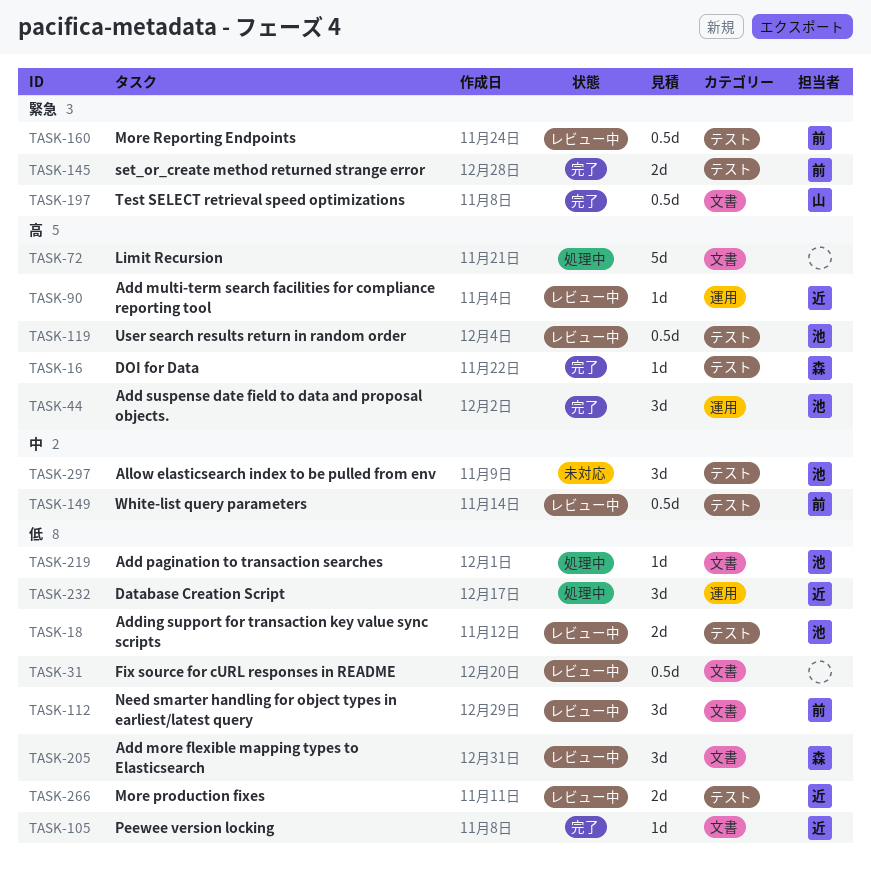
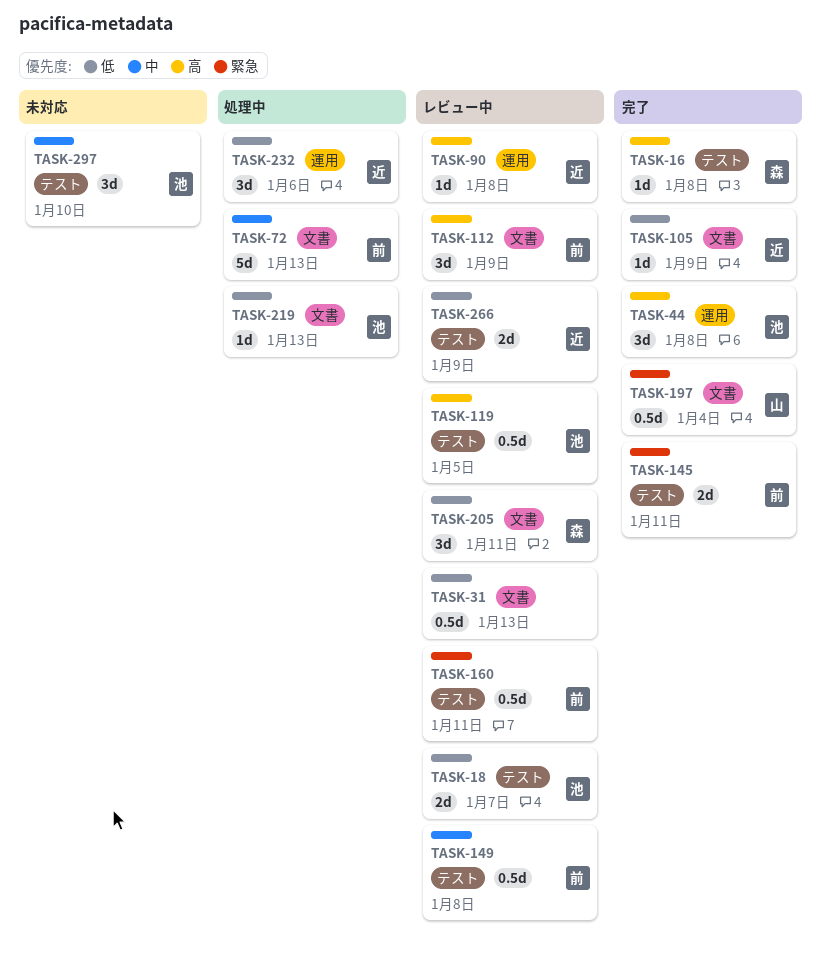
TASK-72, owner: none -> 前
TASK-72, priority: 高 -> 中
TASK-112, priority: 低 -> 高

